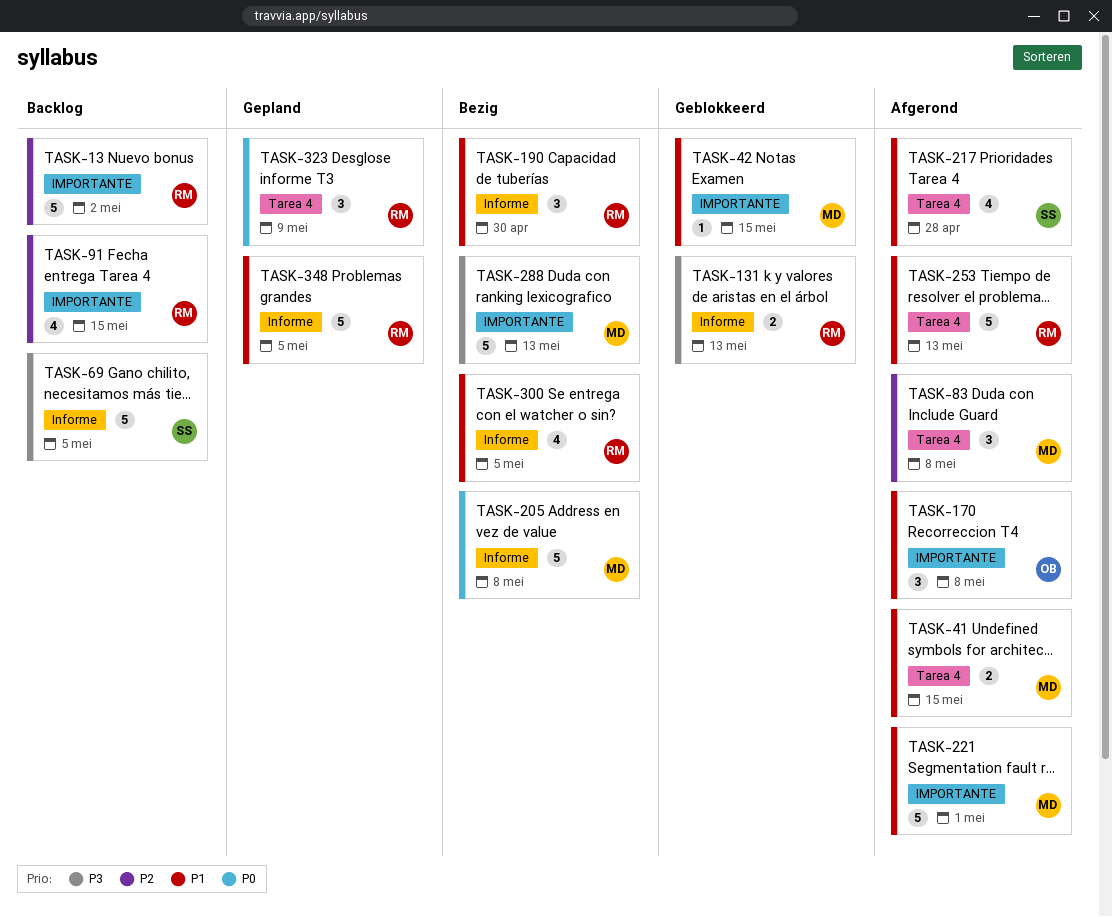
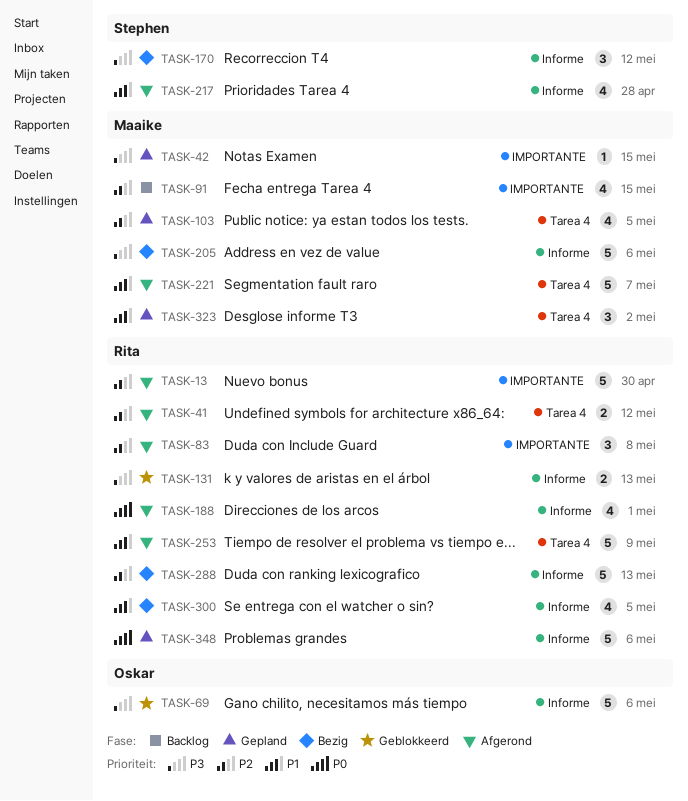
TASK-13, status: Backlog -> Afgerond
TASK-13, due: May 2 -> Apr 30
TASK-41, owner: Maaike -> Rita
TASK-41, priority: P1 -> P2
TASK-41, due: May 15 -> May 12
TASK-42, status: Geblokkeerd -> Gepland
TASK-42, priority: P1 -> P3
TASK-69, status: Backlog -> Geblokkeerd
TASK-69, owner: Stephen -> Oskar
TASK-69, due: May 5 -> May 6
TASK-83, owner: Maaike -> Rita
TASK-83, label: Tarea 4 -> IMPORTANTE
TASK-91, owner: Rita -> Maaike
TASK-103: none -> present
TASK-170, status: Afgerond -> Bezig
TASK-170, owner: Oskar -> Stephen
TASK-170, priority: P1 -> P3
TASK-170, label: IMPORTANTE -> Informe
TASK-170, due: May 8 -> May 12
TASK-188: none -> present
TASK-190: present -> none
TASK-205, priority: P0 -> P3
TASK-205, due: May 8 -> May 6
TASK-217, label: Tarea 4 -> Informe
TASK-221, label: IMPORTANTE -> Tarea 4
TASK-221, due: May 1 -> May 7
TASK-253, due: May 13 -> May 9
TASK-288, owner: Maaike -> Rita
TASK-288, priority: P3 -> P2
TASK-288, label: IMPORTANTE -> Informe
TASK-323, owner: Rita -> Maaike
TASK-323, priority: P0 -> P1
TASK-323, due: May 9 -> May 2
TASK-348, priority: P1 -> P0
TASK-348, due: May 5 -> May 6

